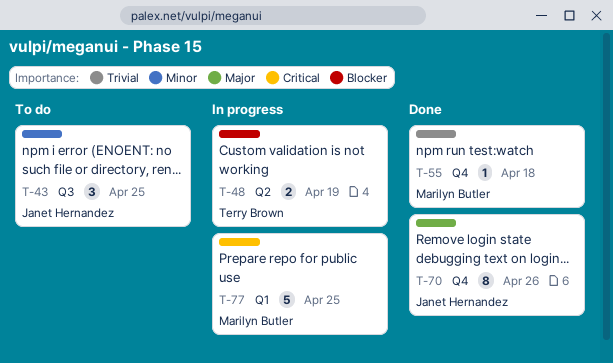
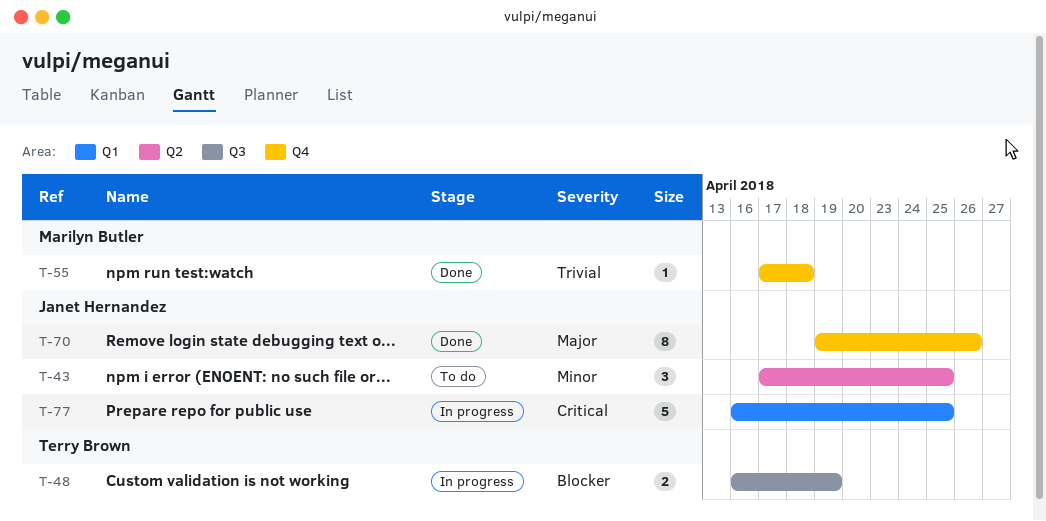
T-43, label: Q3 -> Q2
T-48, label: Q2 -> Q3
T-77, owner: Marilyn Butler -> Janet Hernandez

